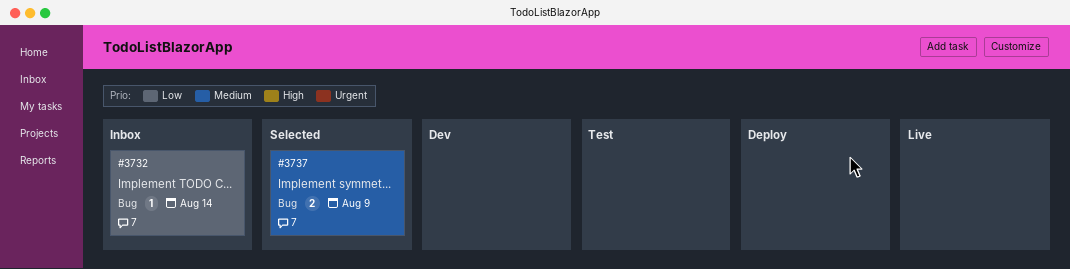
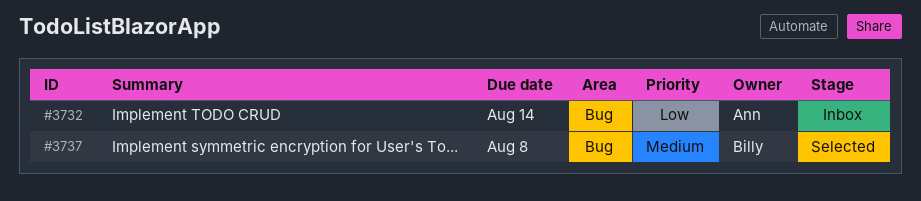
#3737, due: Aug 9 -> Aug 8

